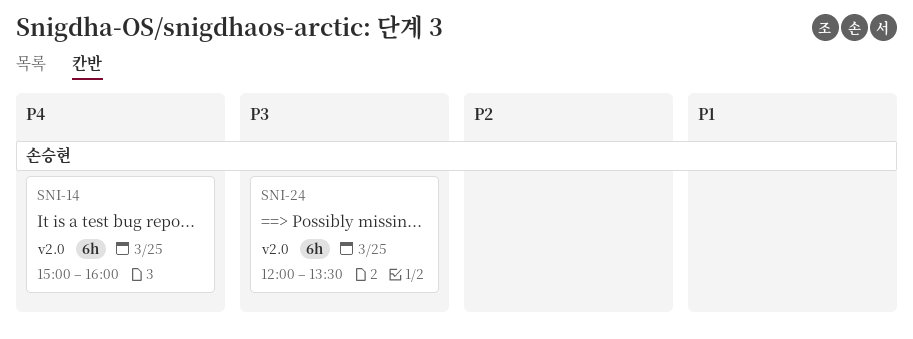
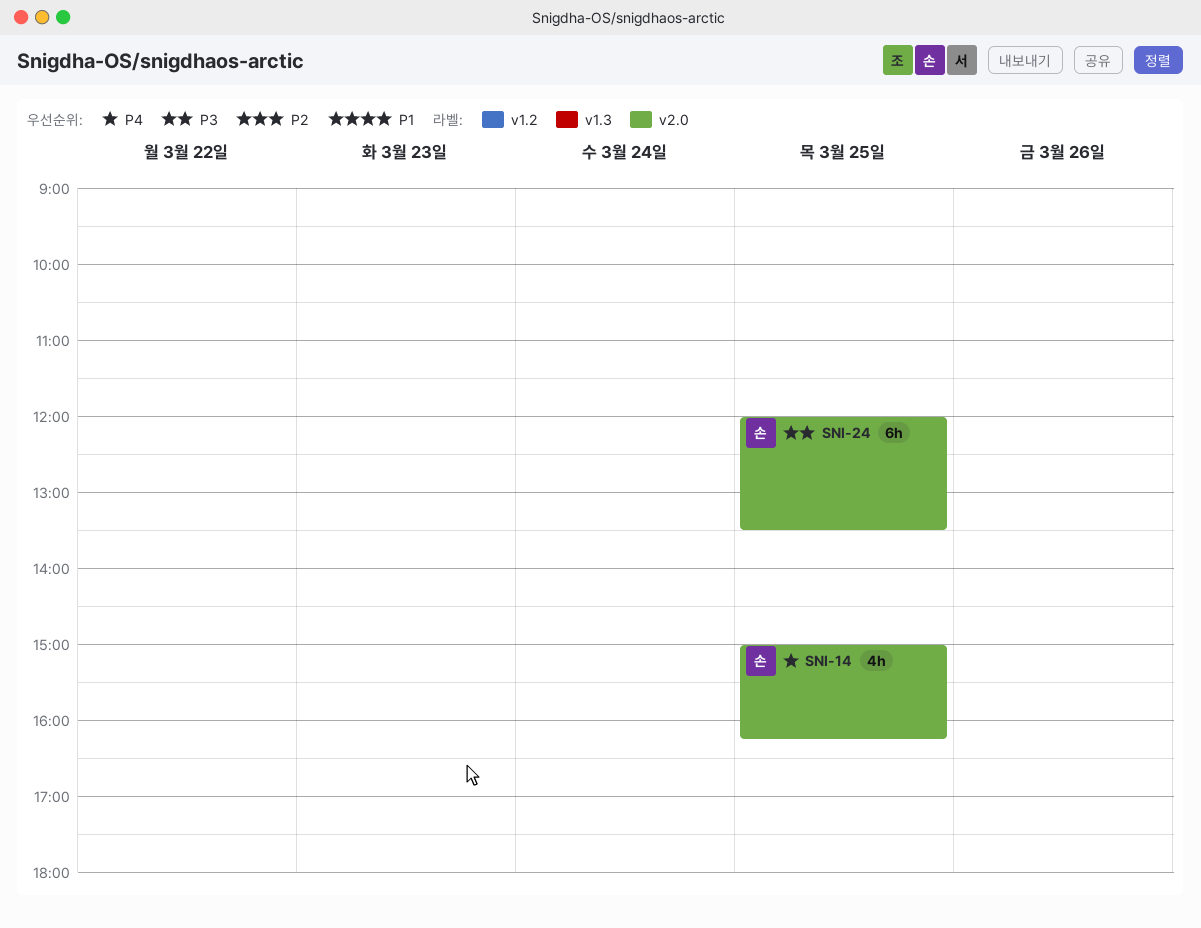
SNI-14, estimate: 6h -> 4h
SNI-14, ends: 16:00 -> 16:15

